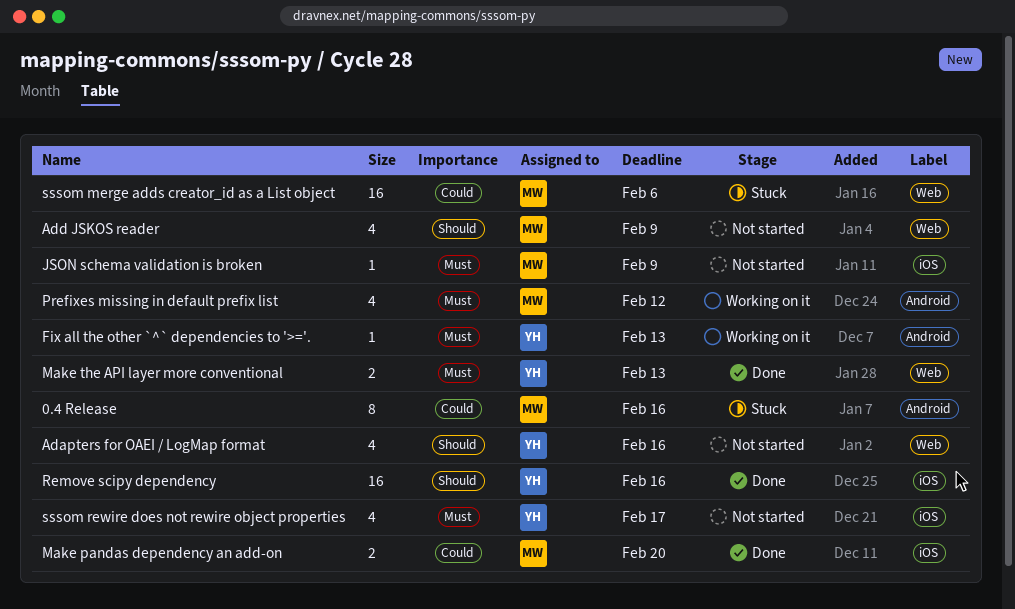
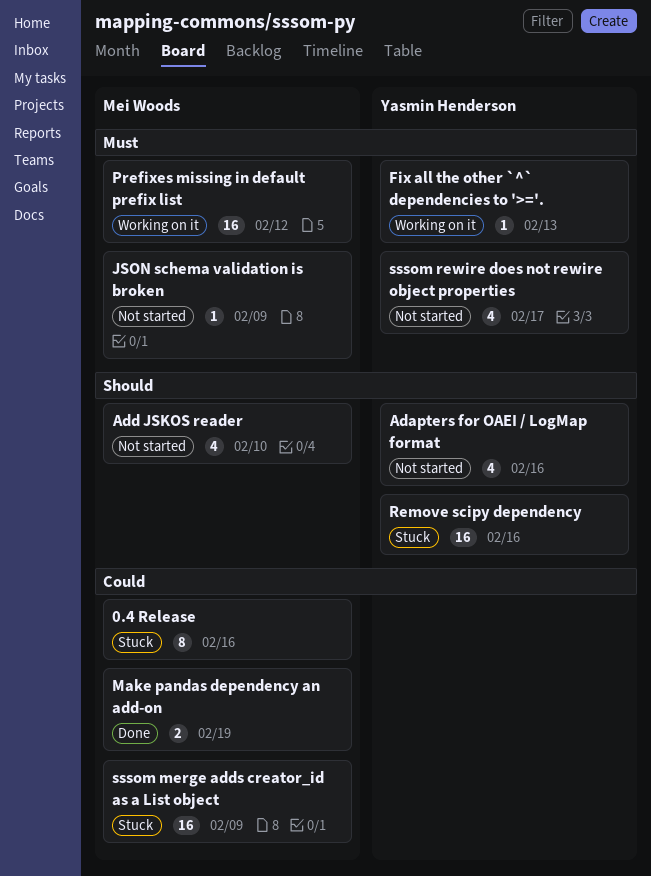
Add JSKOS reader, due: Feb 9 -> Feb 10
Make pandas dependency an add-on, due: Feb 20 -> Feb 19
Make the API layer more conventional: present -> none
Prefixes missing in default prefix list, estimate: 4 -> 16
Remove scipy dependency, status: Done -> Stuck
sssom merge adds creator_id as a List object, due: Feb 6 -> Feb 9

